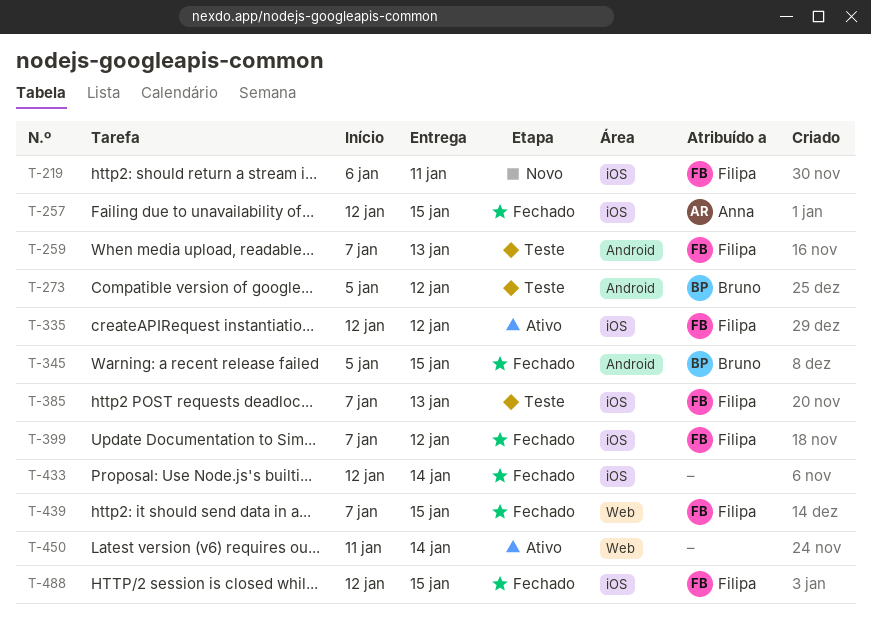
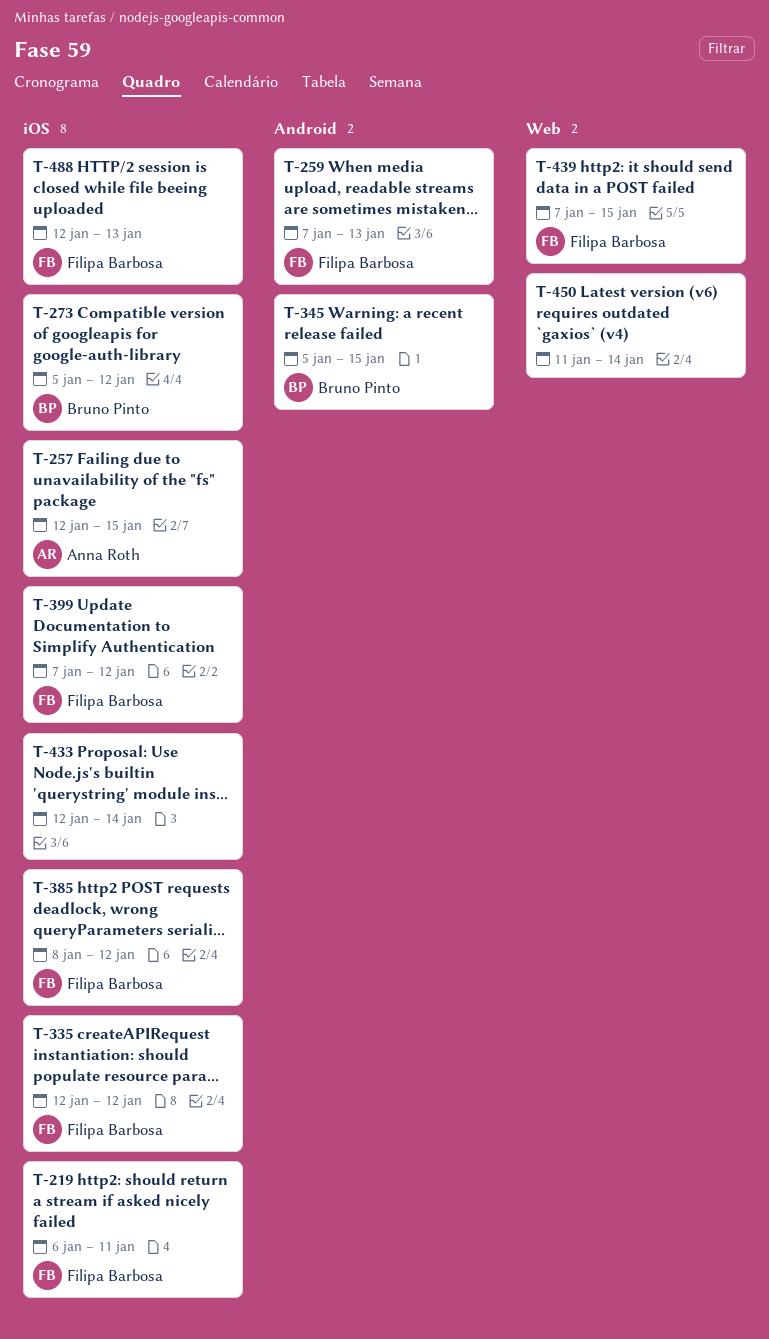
T-273, label: Android -> iOS
T-385, start: Jan 7 -> Jan 8
T-385, due: Jan 13 -> Jan 12
T-488, due: Jan 15 -> Jan 13

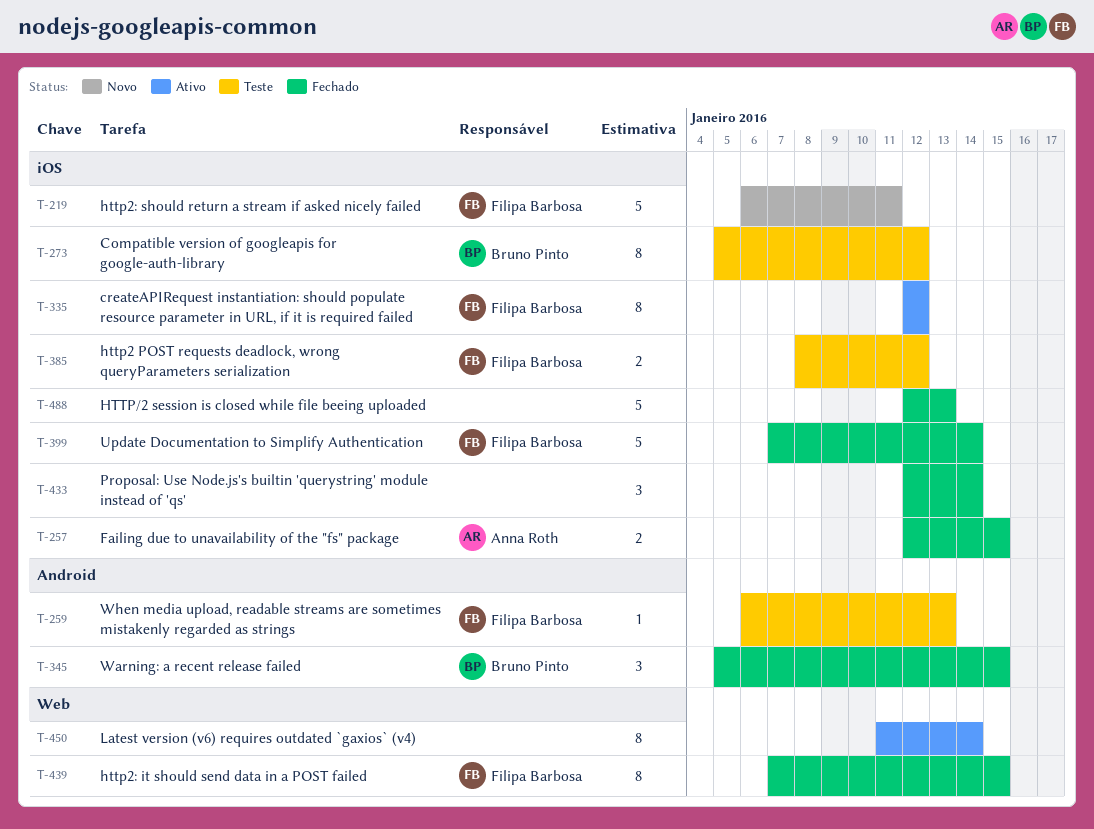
T-259, start: Jan 7 -> Jan 6
T-399, due: Jan 12 -> Jan 14
T-488, owner: Filipa Barbosa -> none

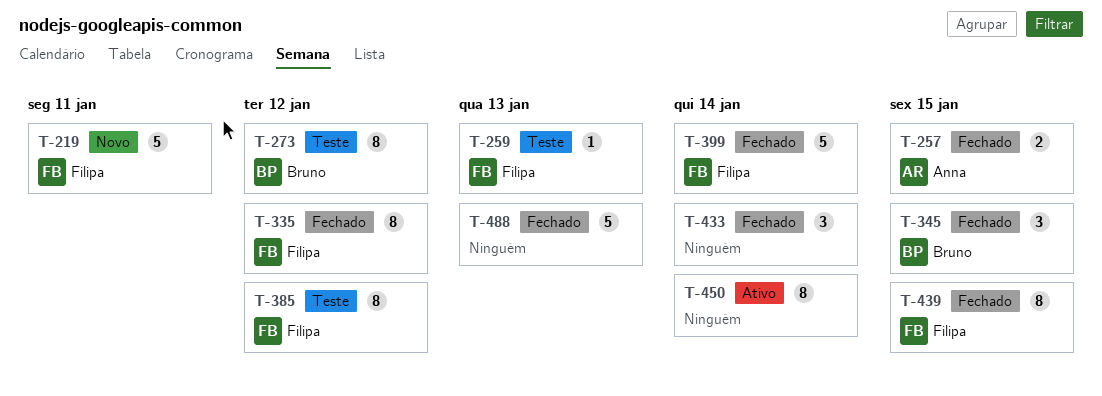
T-335, status: Ativo -> Fechado
T-385, estimate: 2 -> 8

